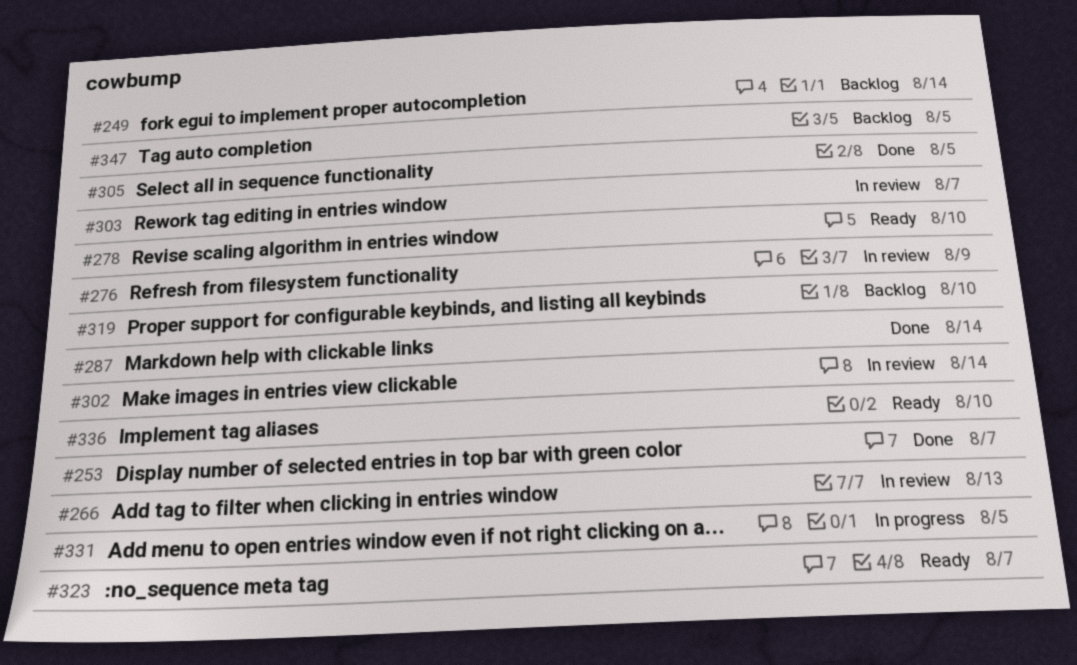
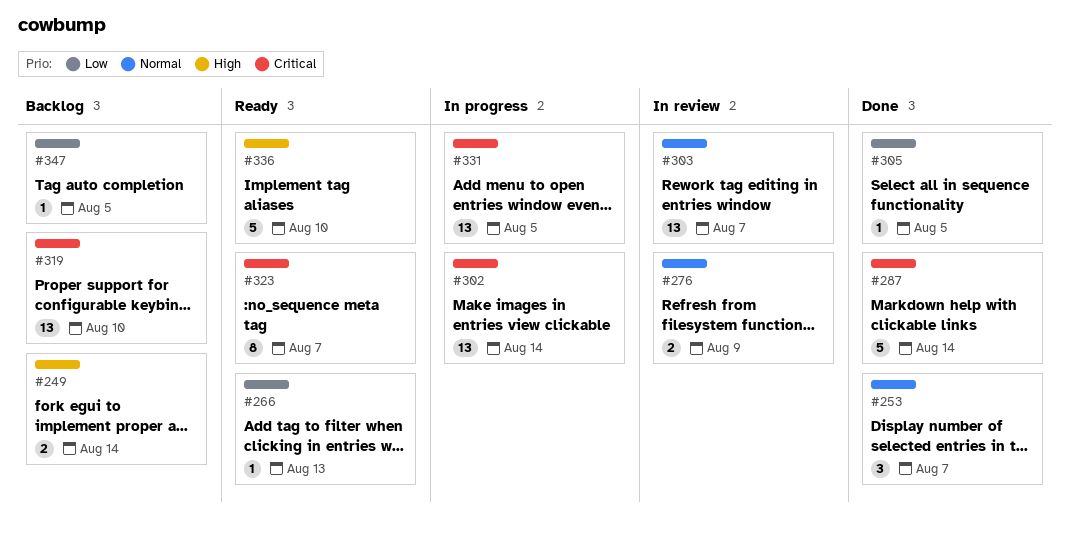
#266, status: In review -> Ready
#278: present -> none
#302, status: In review -> In progress

